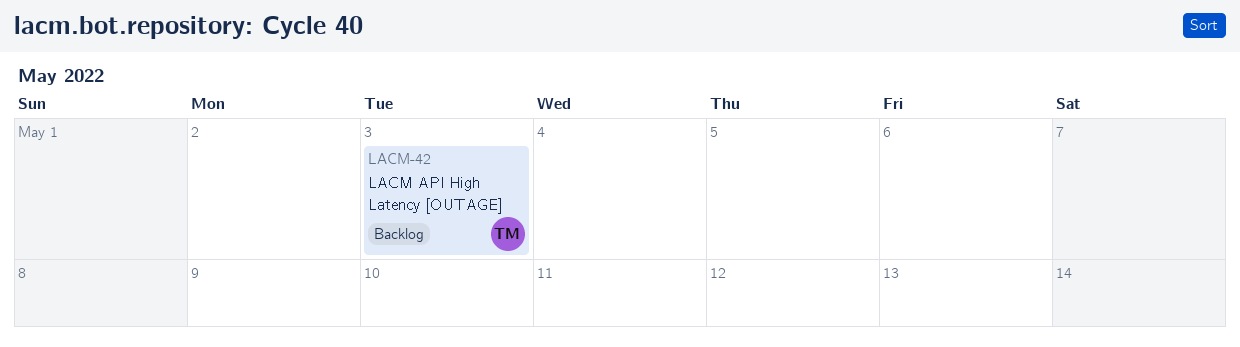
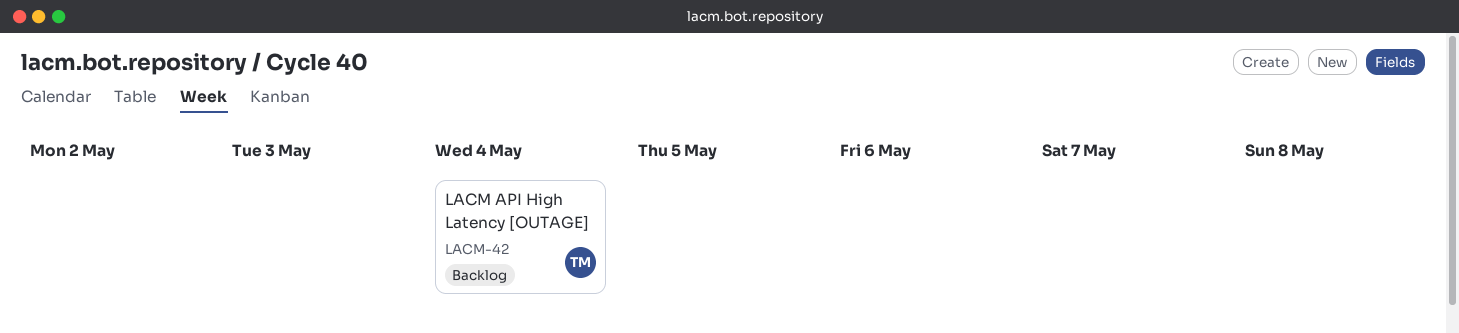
LACM-42, due: May 3 -> May 4

